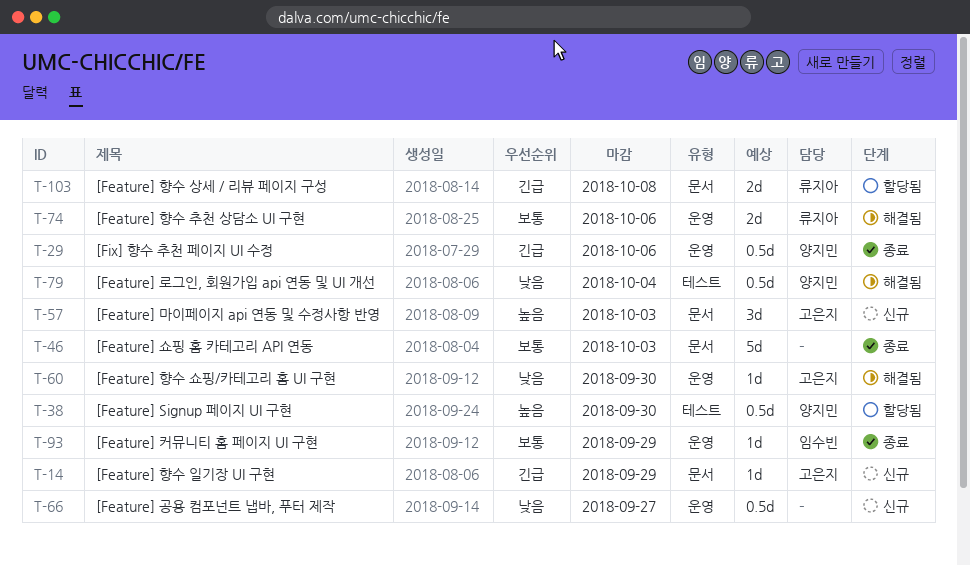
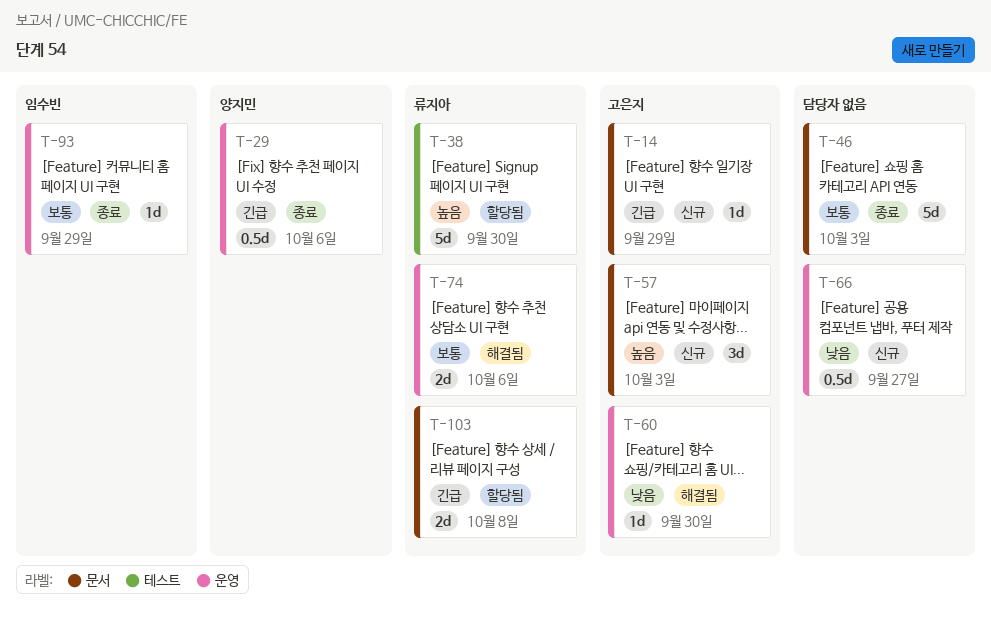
T-38, owner: 양지민 -> 류지아
T-38, estimate: 0.5d -> 5d
T-79: present -> none

